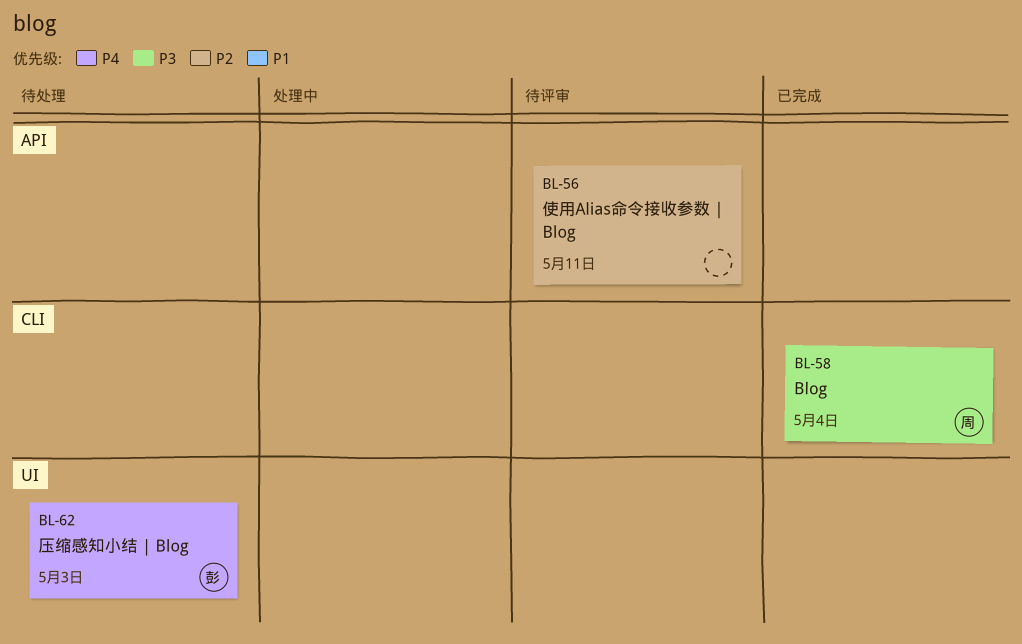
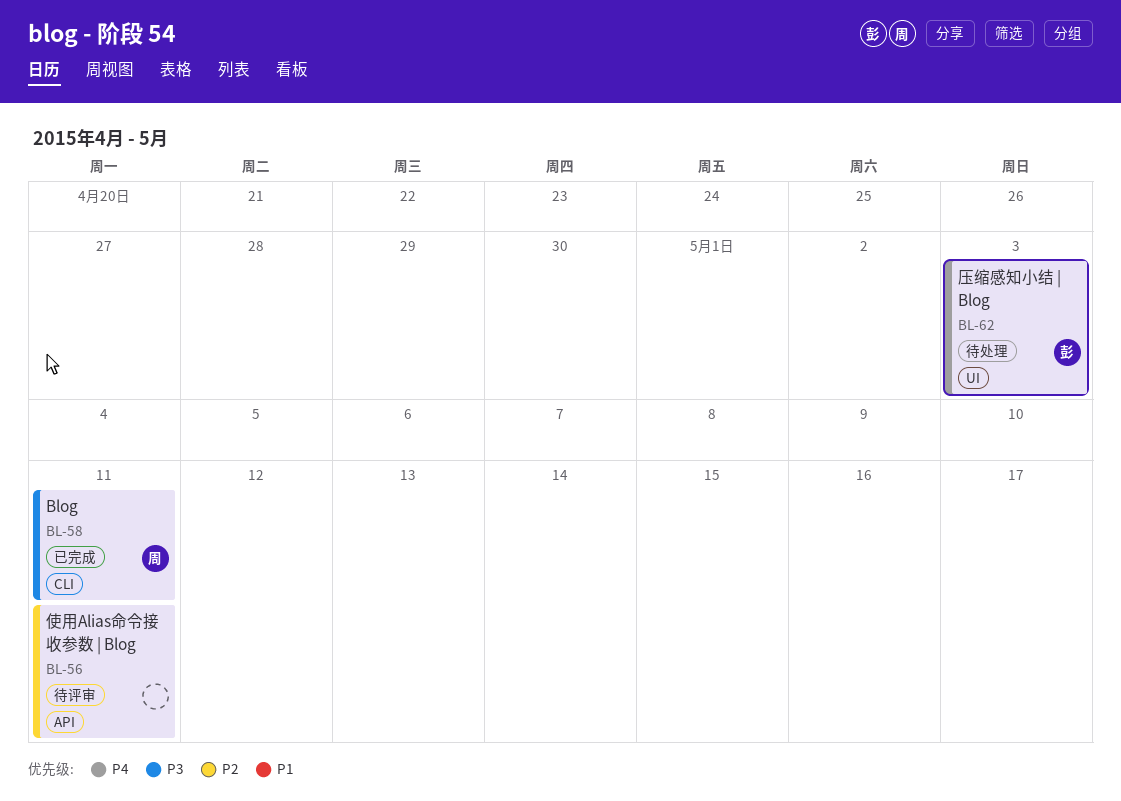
BL-58, due: May 4 -> May 11

